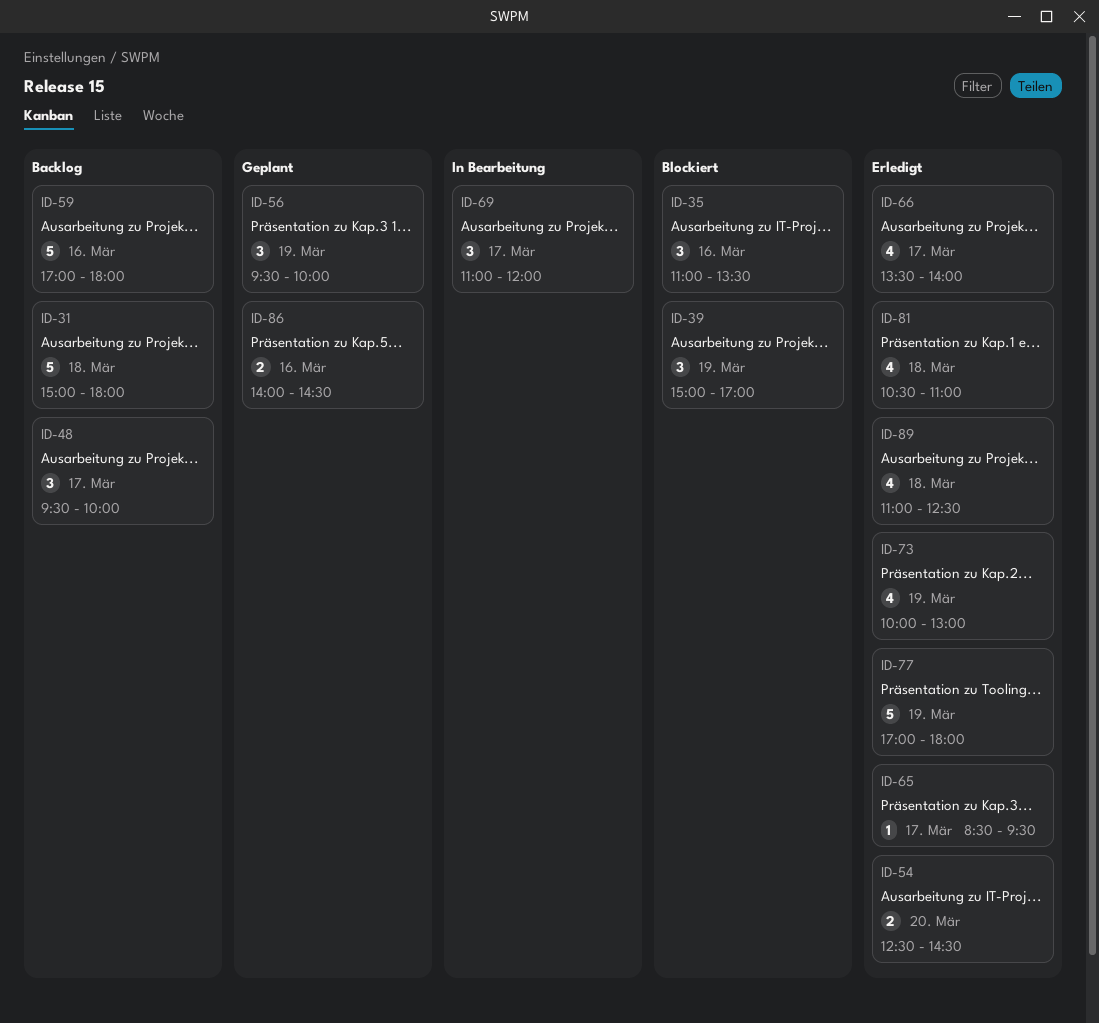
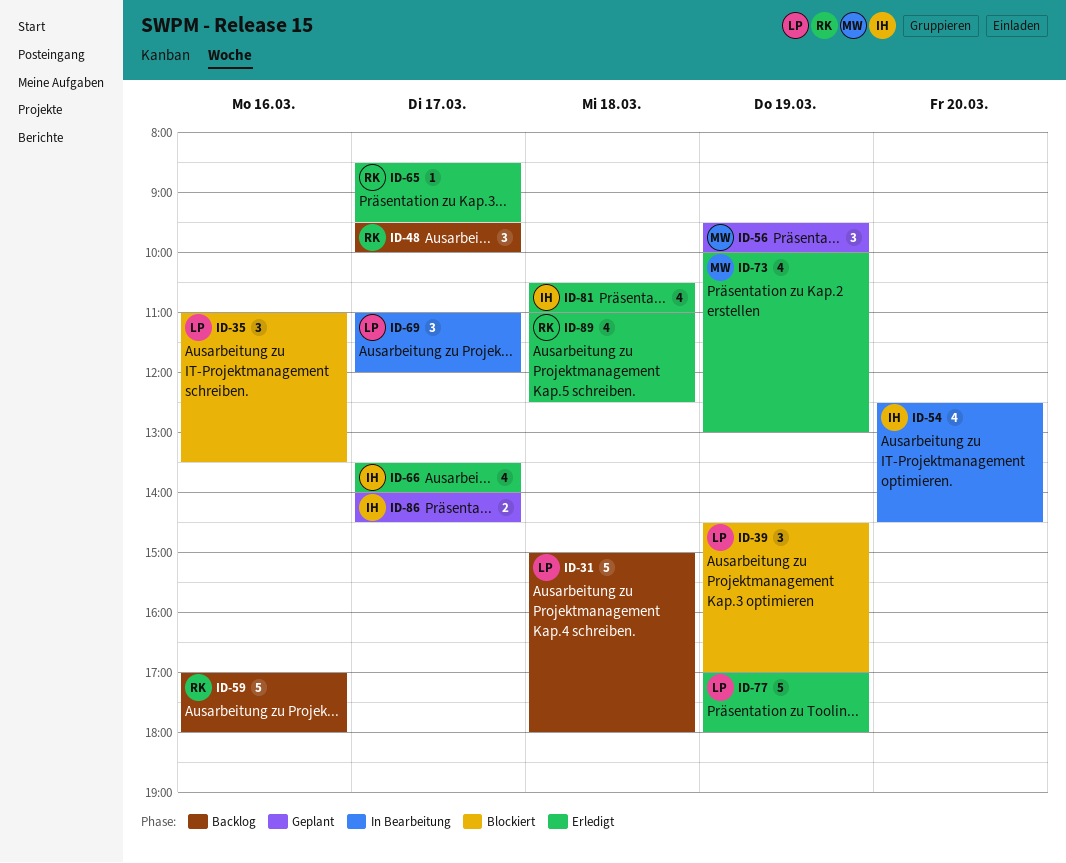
ID-39, begins: 15:00 -> 14:30
ID-54, status: Erledigt -> In Bearbeitung
ID-54, estimate: 2 -> 4
ID-86, day: Mar 16 -> Mar 17

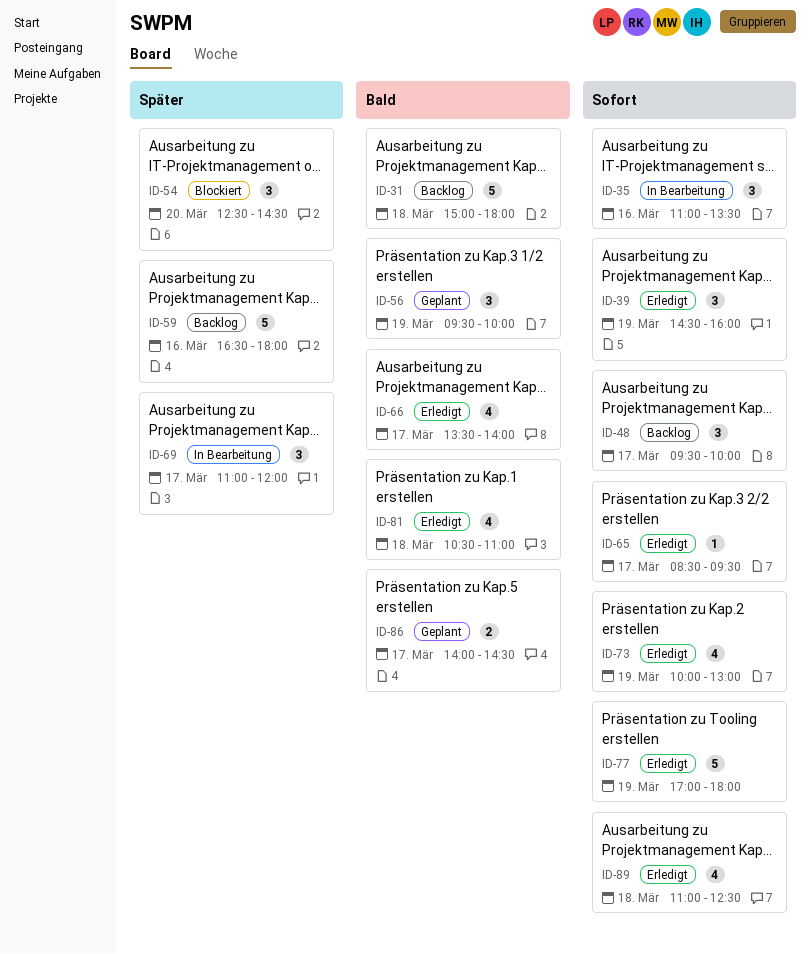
ID-35, status: Blockiert -> In Bearbeitung
ID-39, status: Blockiert -> Erledigt
ID-39, ends: 17:00 -> 16:00
ID-54, status: In Bearbeitung -> Blockiert
ID-54, estimate: 4 -> 3
ID-59, begins: 17:00 -> 16:30

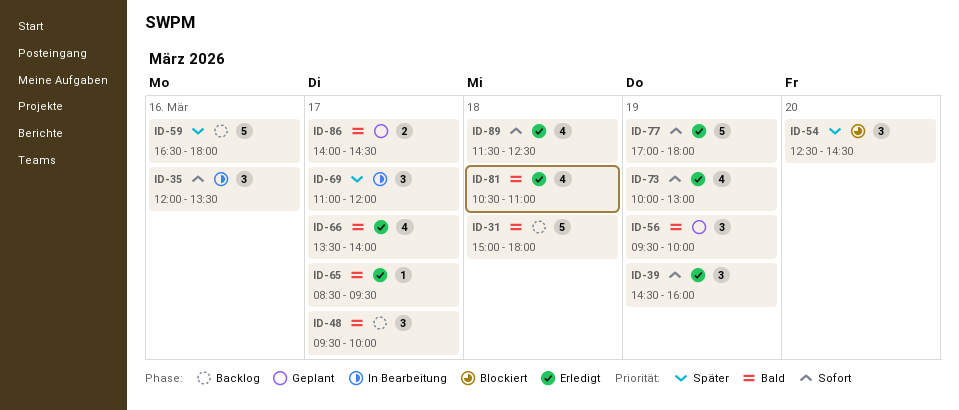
ID-35, begins: 11:00 -> 12:00
ID-48, priority: Sofort -> Bald
ID-65, priority: Sofort -> Bald
ID-89, begins: 11:00 -> 11:30

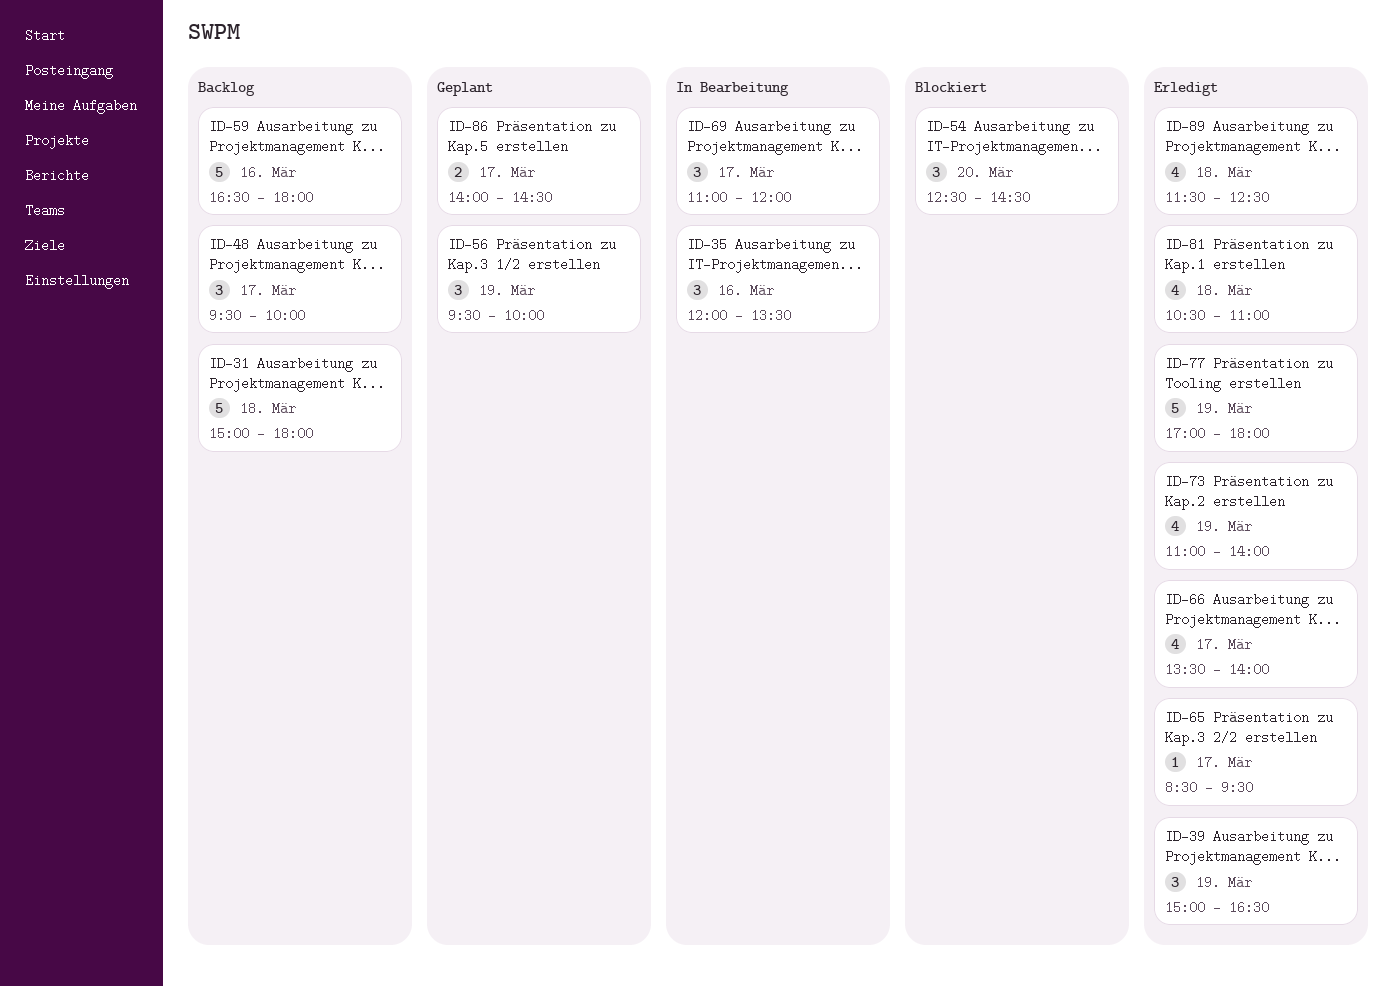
ID-39, begins: 14:30 -> 15:00
ID-39, ends: 16:00 -> 16:30
ID-73, begins: 10:00 -> 11:00
ID-73, ends: 13:00 -> 14:00

